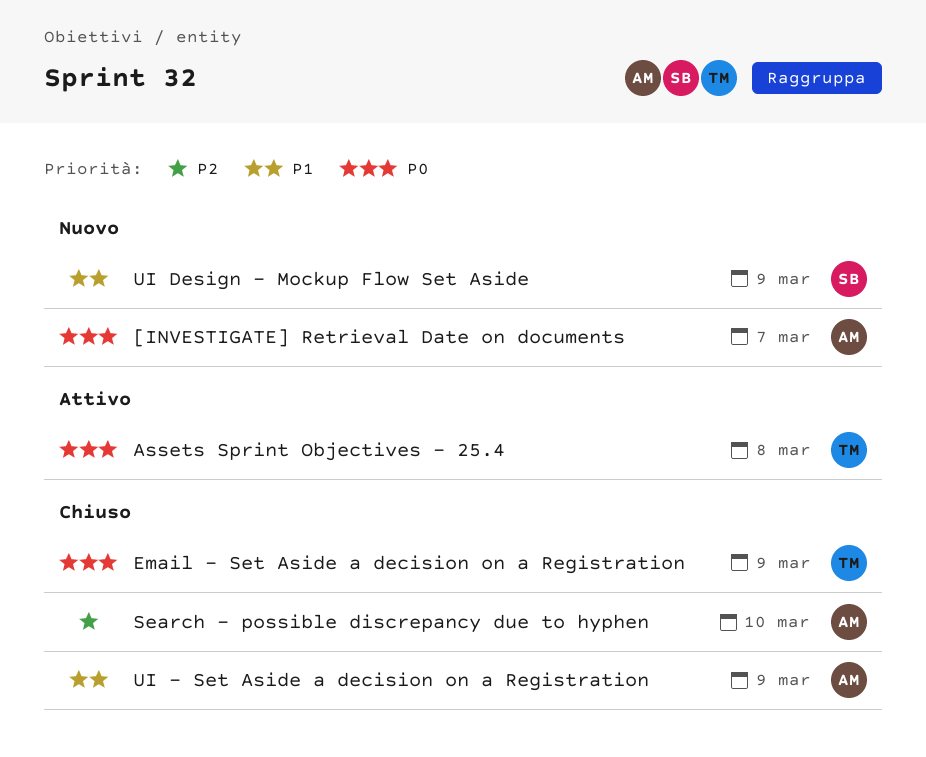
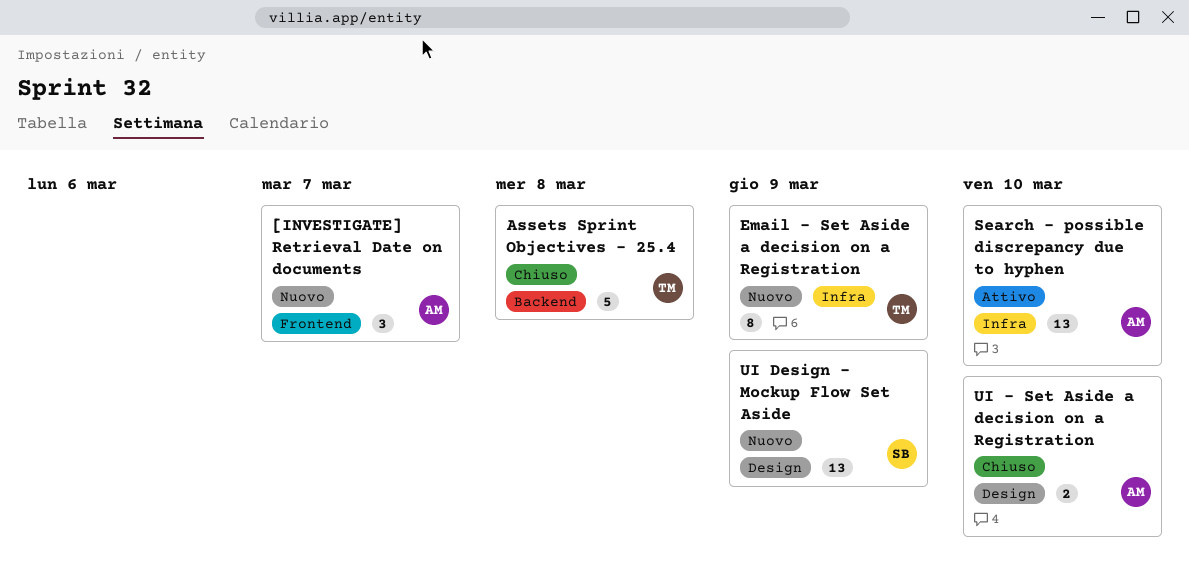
Assets Sprint Objectives - 25.4, status: Attivo -> Chiuso
Email - Set Aside a decision on a Registration, status: Chiuso -> Nuovo
Search - possible discrepancy due to hyphen, status: Chiuso -> Attivo
UI - Set Aside a decision on a Registration, due: Mar 9 -> Mar 10

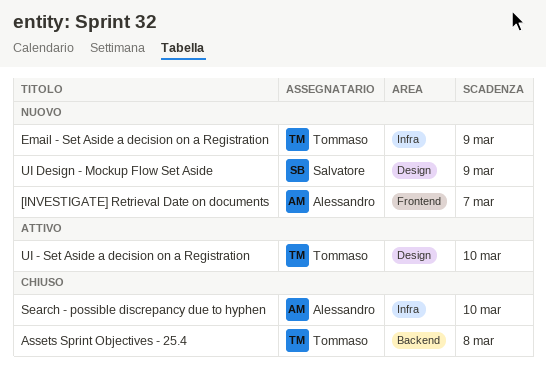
Search - possible discrepancy due to hyphen, status: Attivo -> Chiuso
UI - Set Aside a decision on a Registration, status: Chiuso -> Attivo
UI - Set Aside a decision on a Registration, owner: Alessandro -> Tommaso

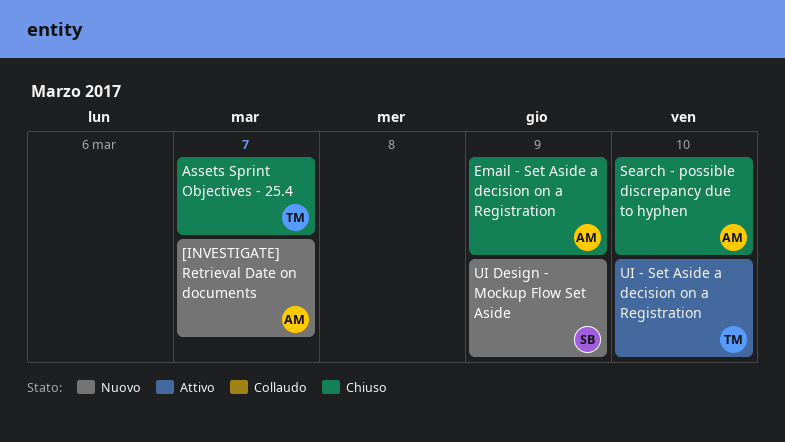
Assets Sprint Objectives - 25.4, due: Mar 8 -> Mar 7
Email - Set Aside a decision on a Registration, status: Nuovo -> Chiuso
Email - Set Aside a decision on a Registration, owner: Tommaso -> Alessandro

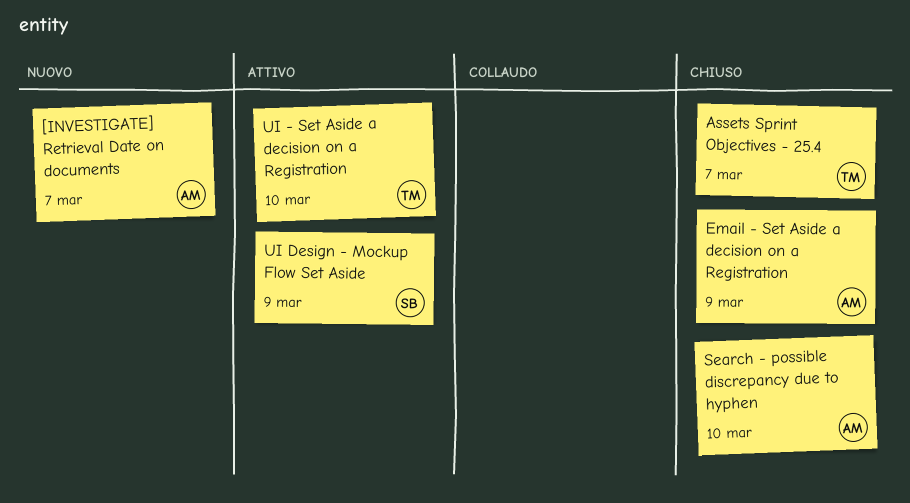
UI Design - Mockup Flow Set Aside, status: Nuovo -> Attivo

